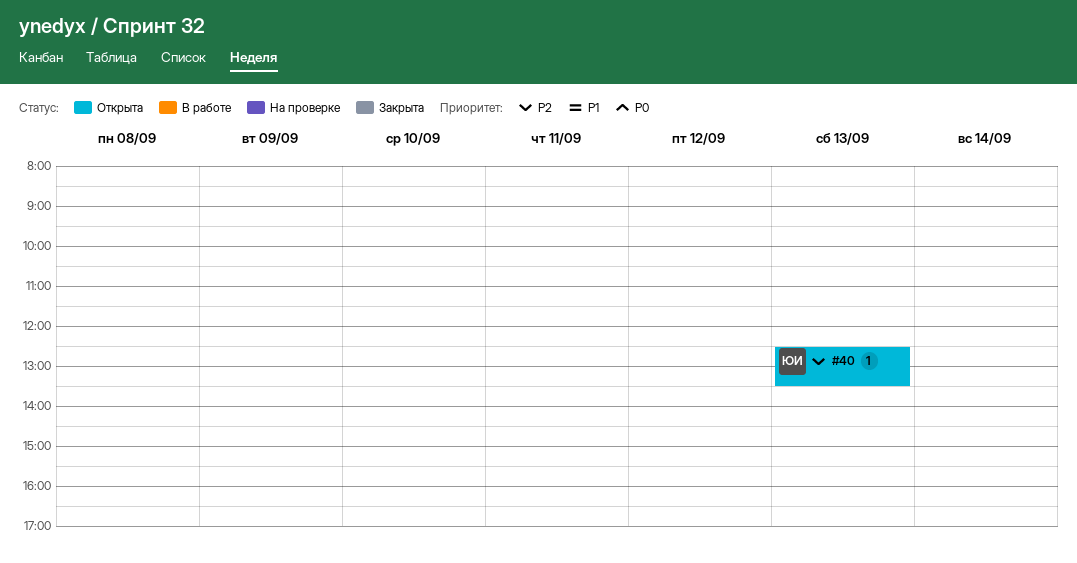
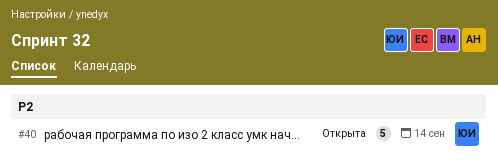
#40, estimate: 1 -> 5
#40, day: Sep 13 -> Sep 14

